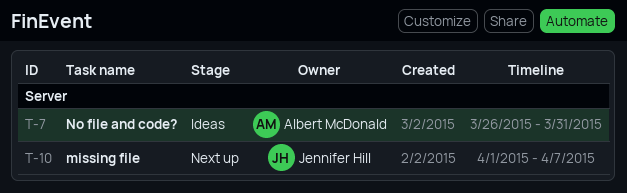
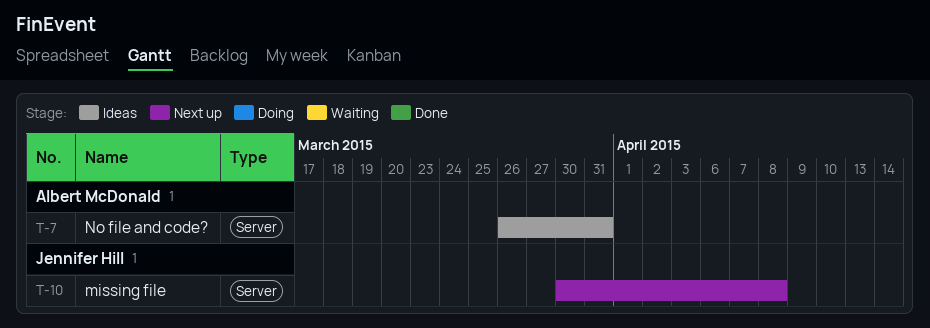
T-10, start: Apr 1 -> Mar 30
T-10, due: Apr 7 -> Apr 8

